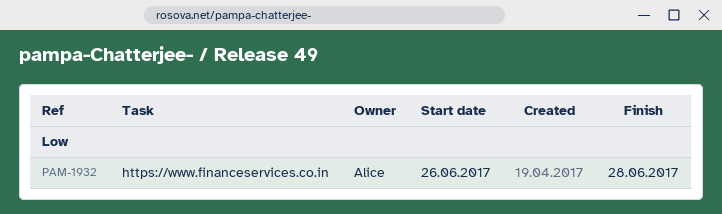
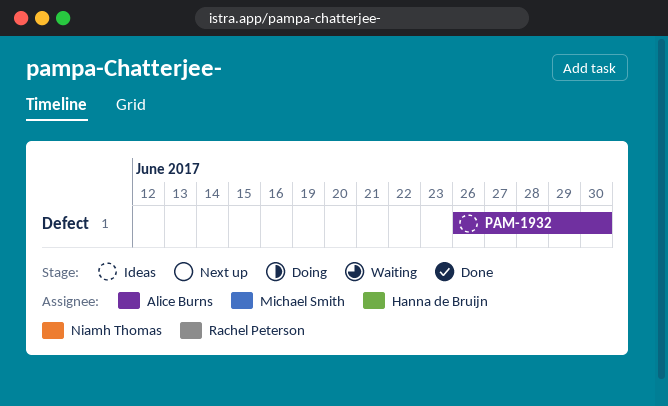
PAM-1932, due: Jun 28 -> Jun 30

